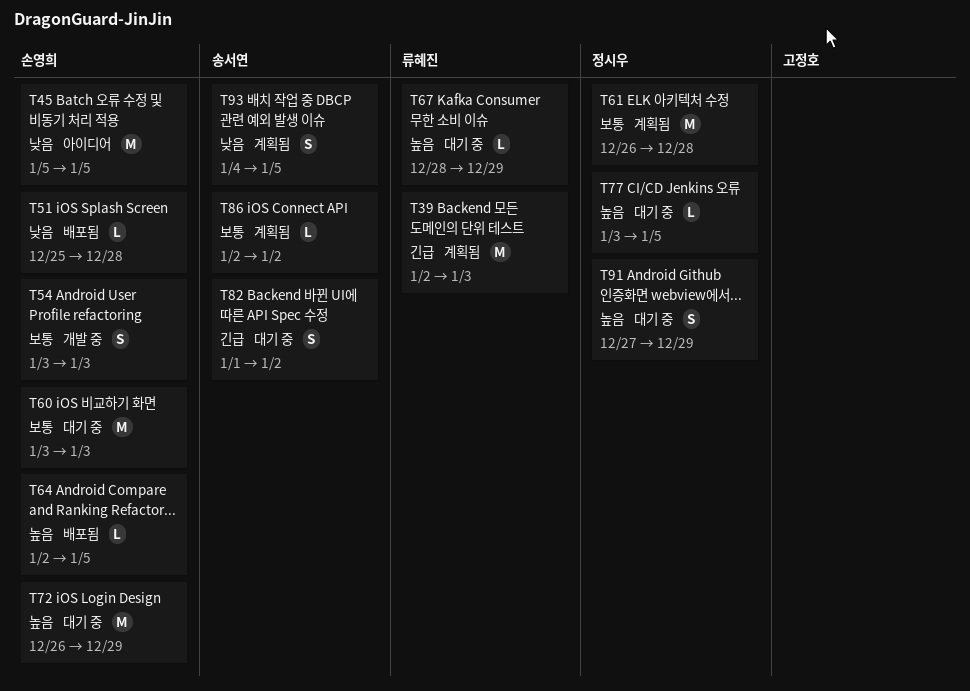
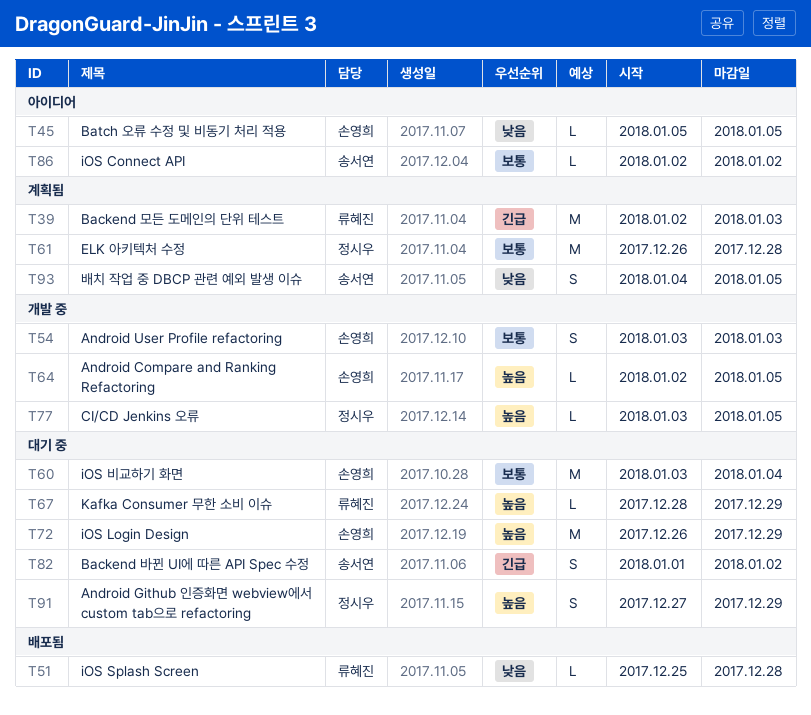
T45, estimate: M -> L
T51, owner: 손영희 -> 류혜진
T60, due: Jan 3 -> Jan 4
T64, status: 배포됨 -> 개발 중
T77, status: 대기 중 -> 개발 중
T86, status: 계획됨 -> 아이디어

